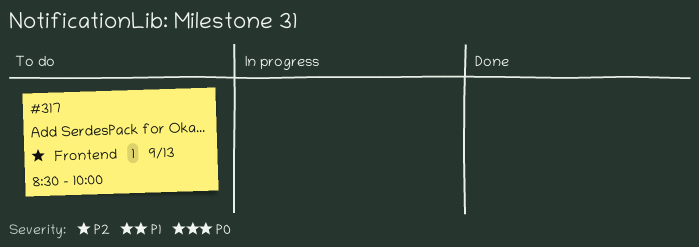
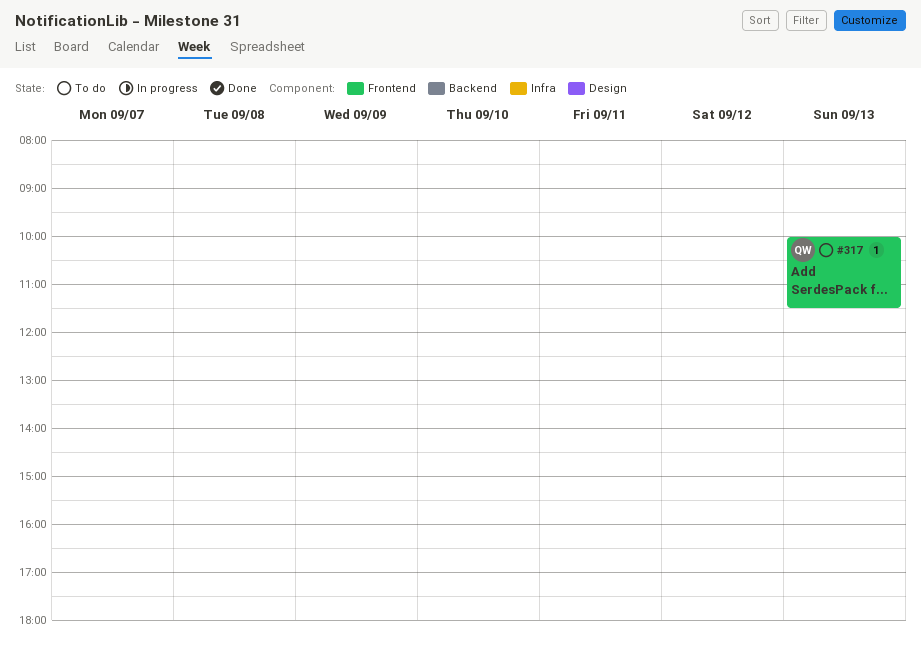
#317, begins: 08:30 -> 10:00
#317, ends: 10:00 -> 11:30

